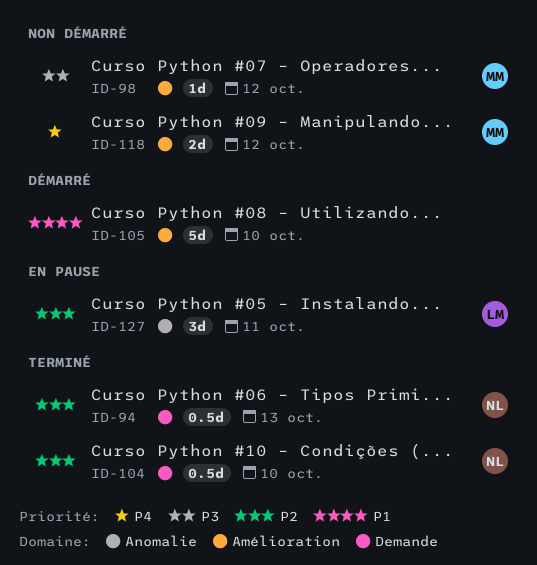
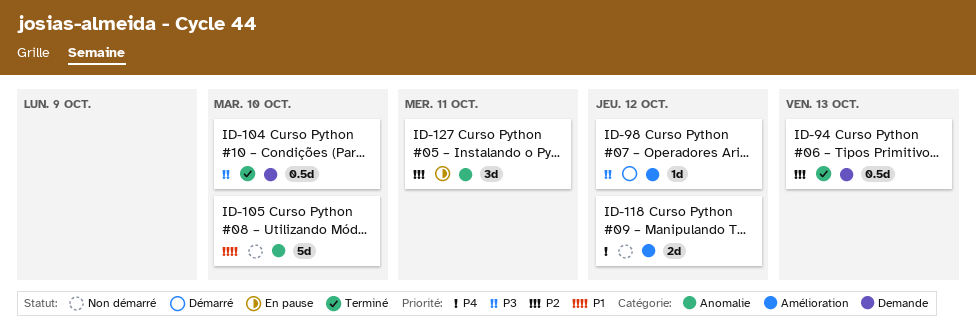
ID-98, status: Non démarré -> Démarré
ID-104, priority: P2 -> P3
ID-105, status: Démarré -> Non démarré
ID-105, label: Amélioration -> Anomalie

